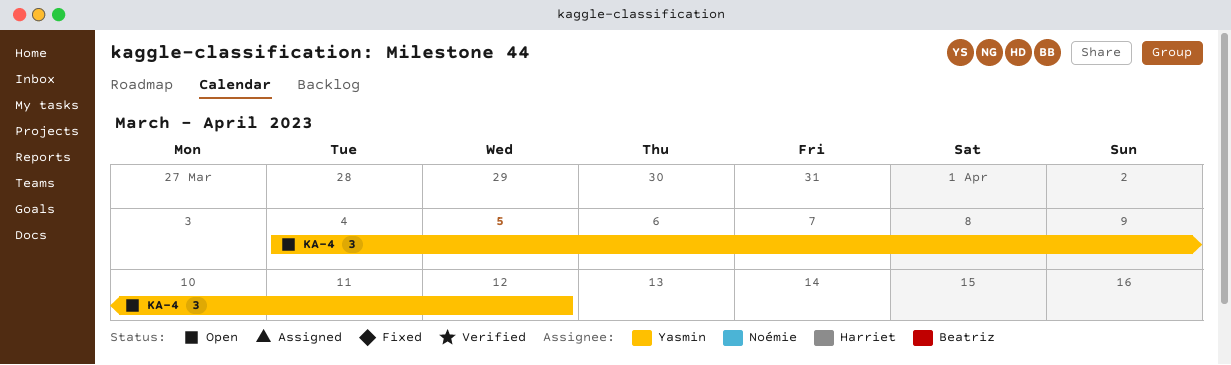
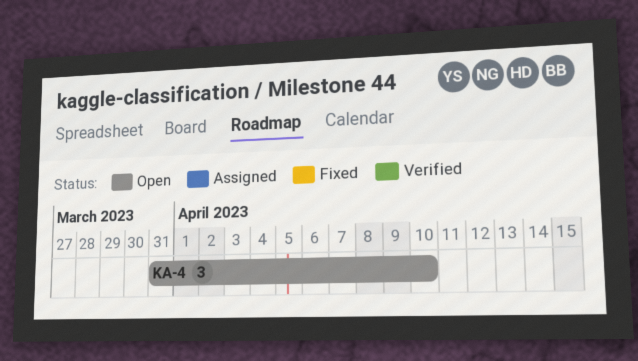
KA-4, start: Apr 4 -> Mar 31
KA-4, due: Apr 12 -> Apr 10

